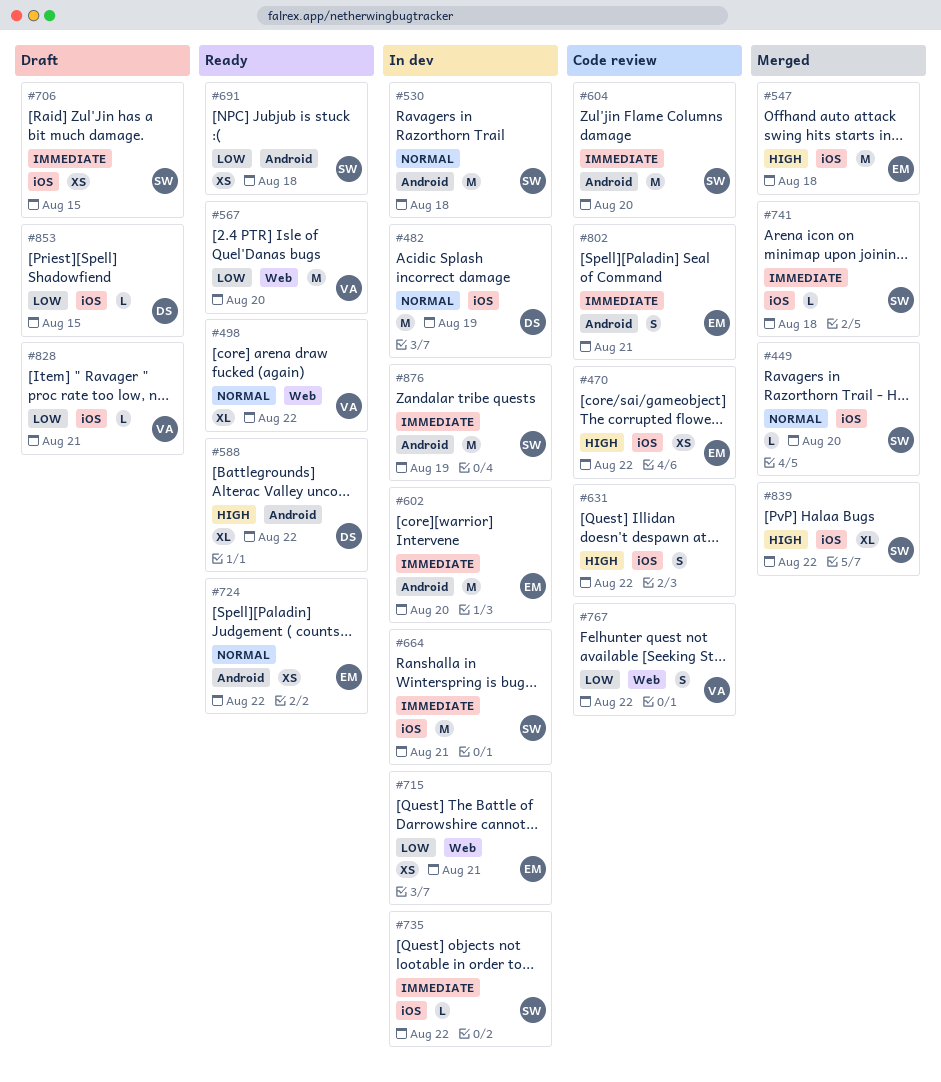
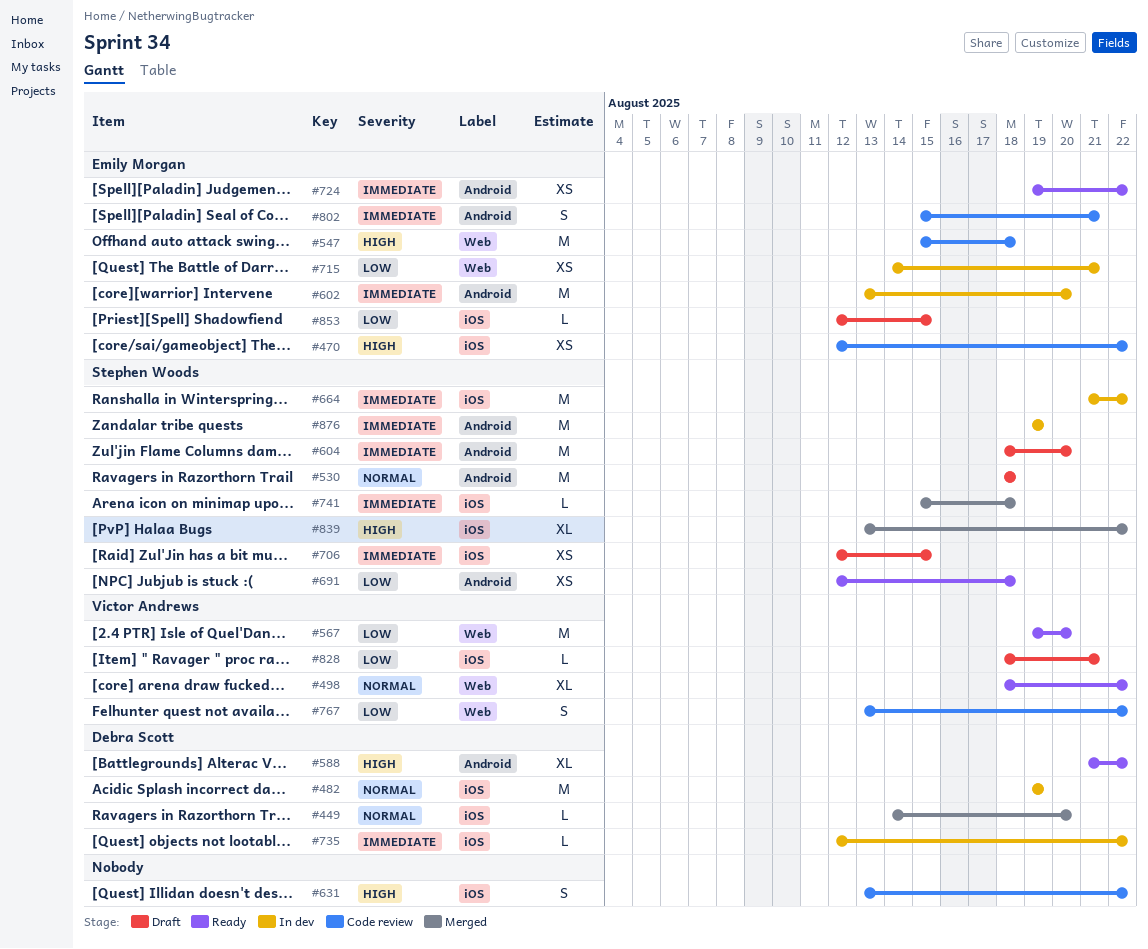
#449, owner: Stephen Woods -> Debra Scott
#530, status: In dev -> Draft
#547, status: Merged -> Code review
#547, label: iOS -> Web
#604, status: Code review -> Draft
#664, due: Aug 21 -> Aug 22
#724, priority: Normal -> Immediate
#735, owner: Stephen Woods -> Debra Scott
#853, owner: Debra Scott -> Emily Morgan

